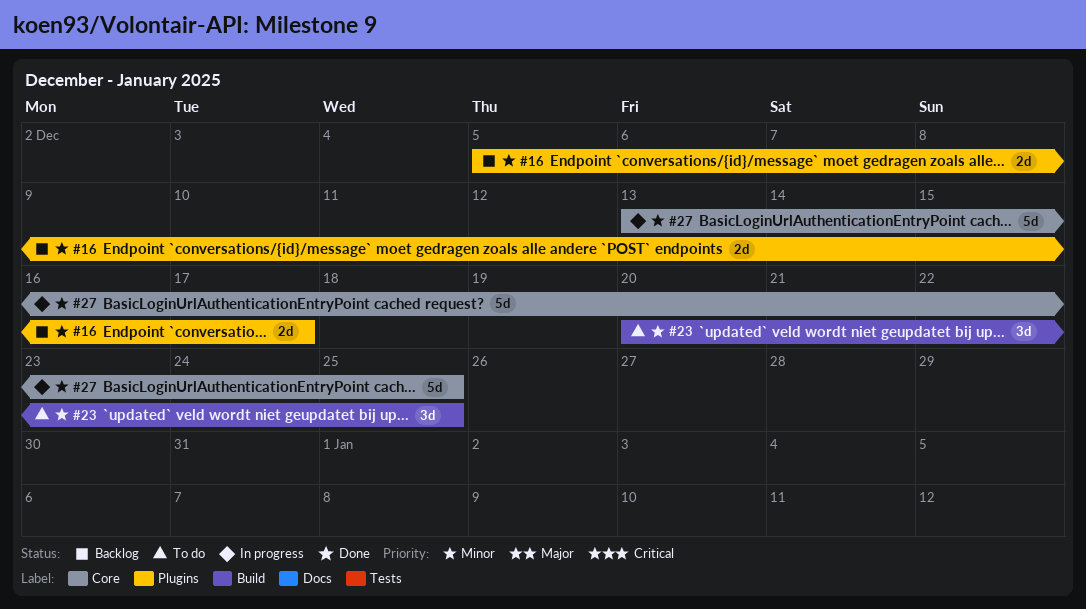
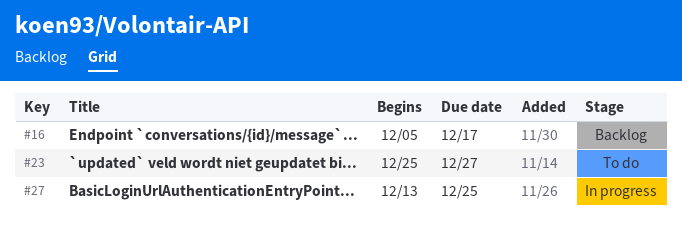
#23, start: Dec 20 -> Dec 25
#23, due: Dec 25 -> Dec 27

